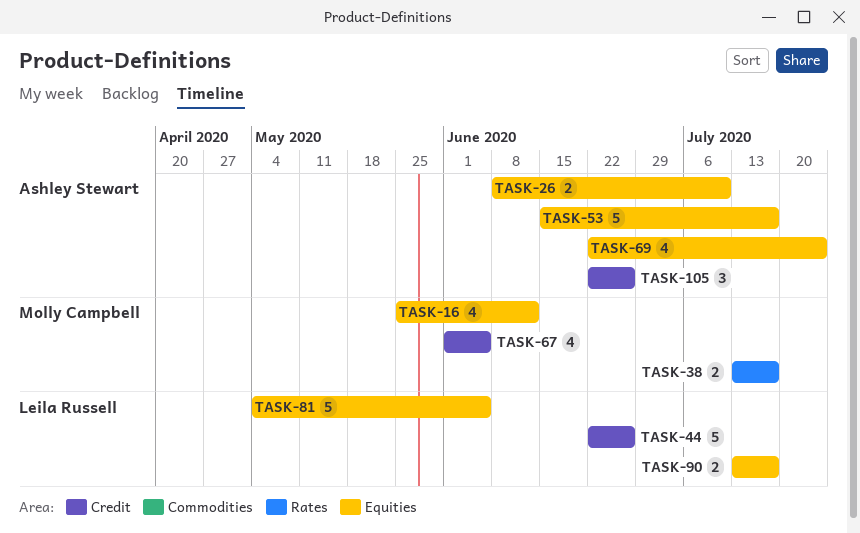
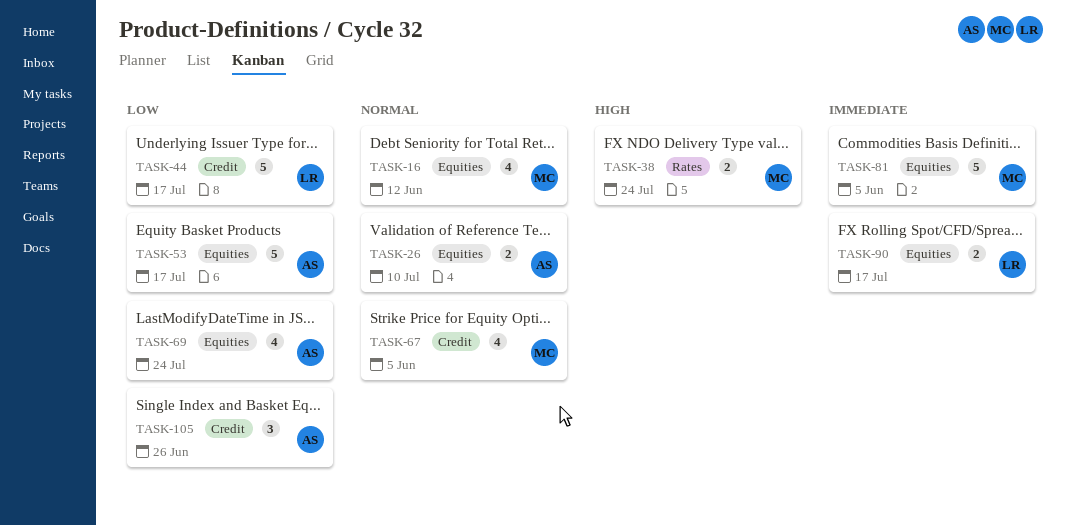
TASK-38, due: Jul 17 -> Jul 24
TASK-44, due: Jun 26 -> Jul 17
TASK-81, owner: Leila Russell -> Molly Campbell

